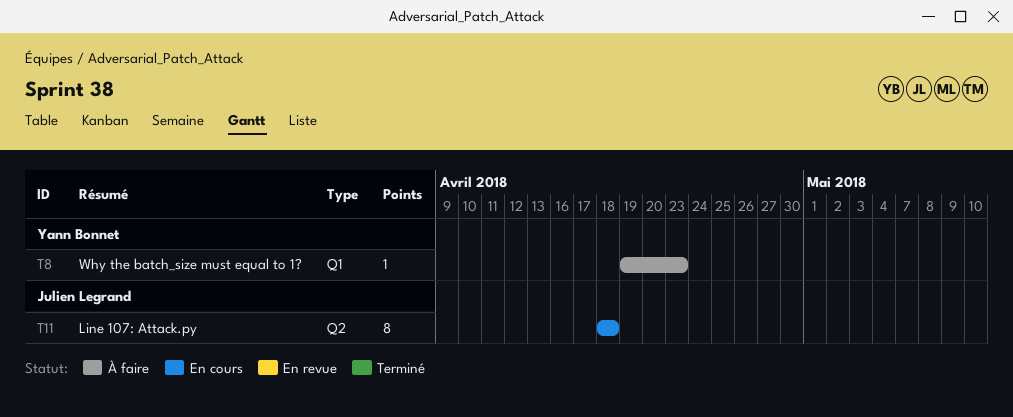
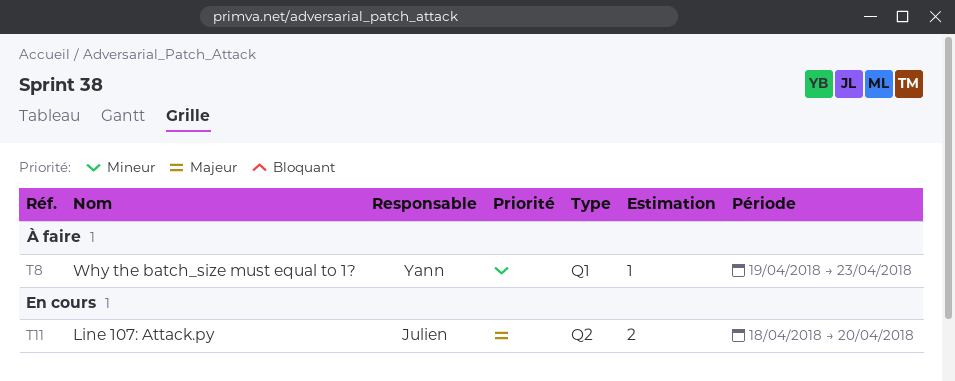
T11, estimate: 8 -> 2
T11, due: Apr 18 -> Apr 20

